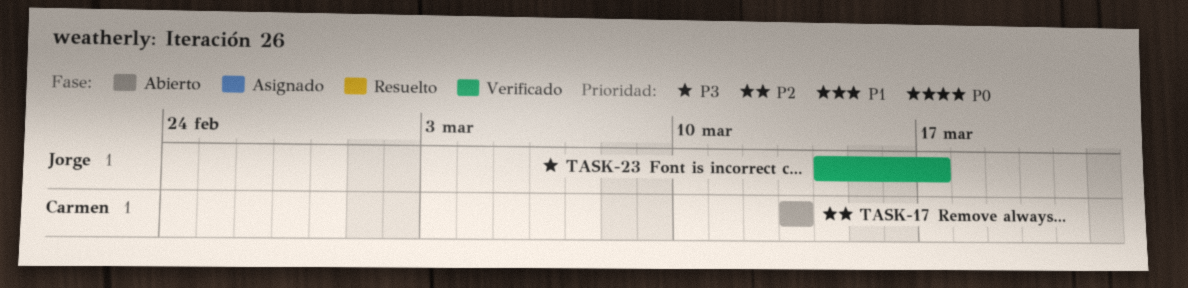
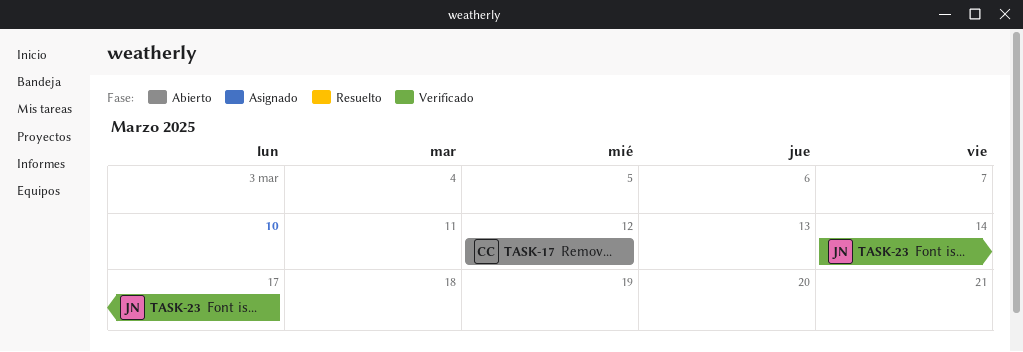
TASK-17, start: Mar 13 -> Mar 12
TASK-17, due: Mar 13 -> Mar 12

